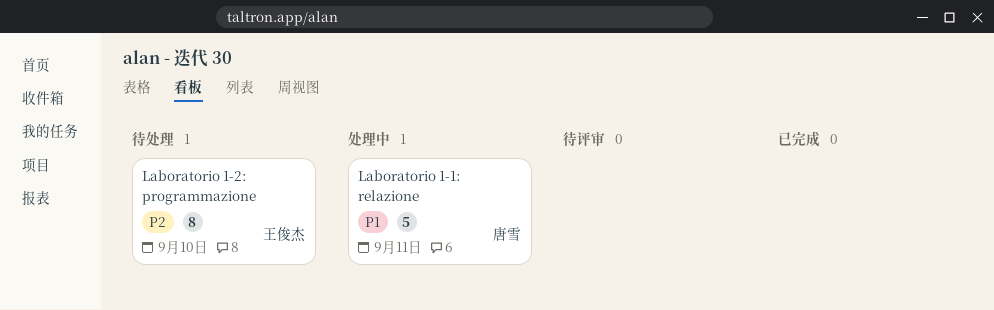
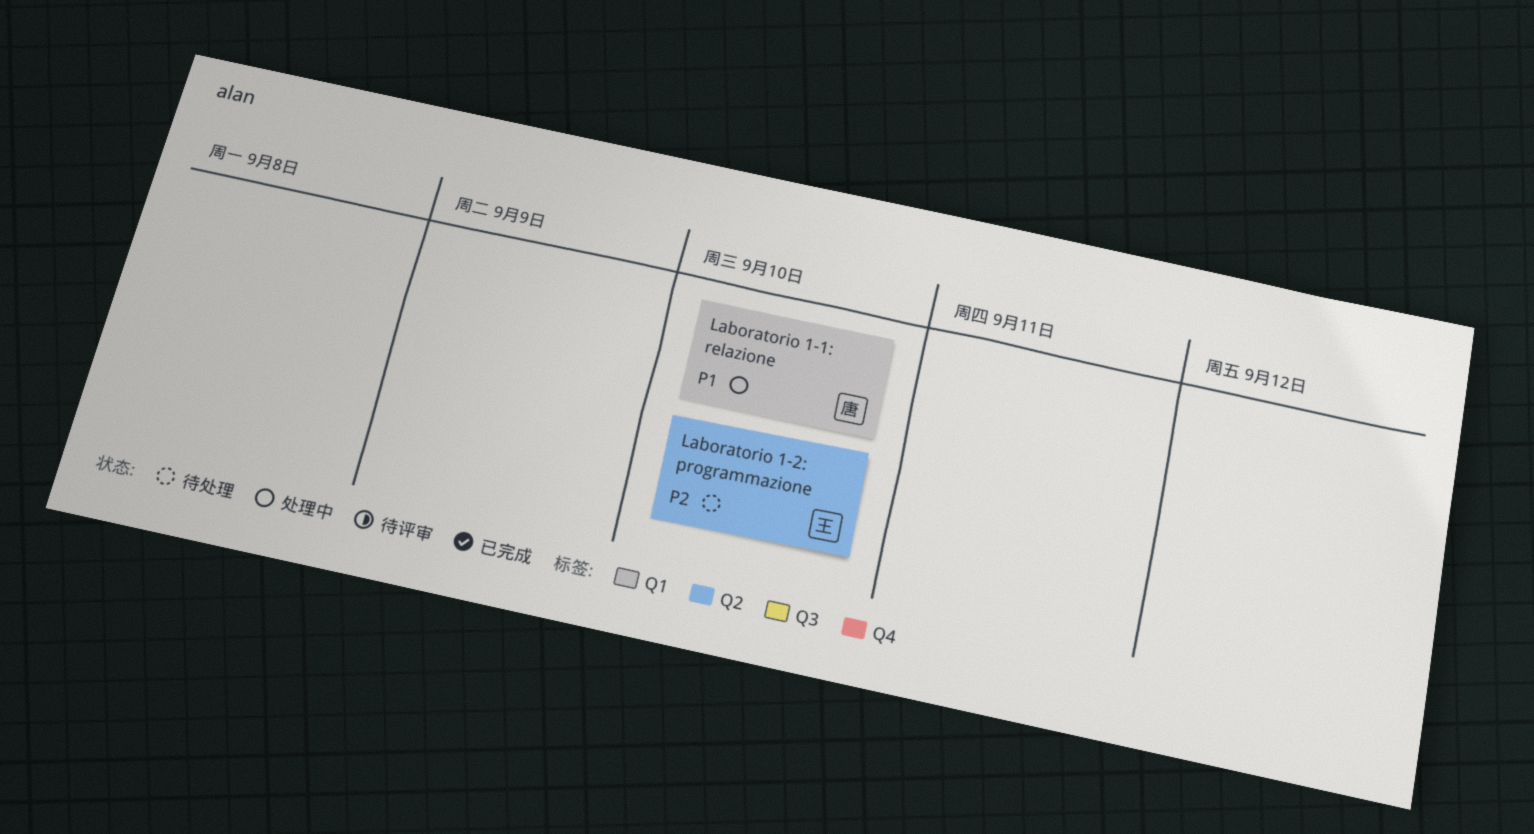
Laboratorio 1-1: relazione, due: Sep 11 -> Sep 10

